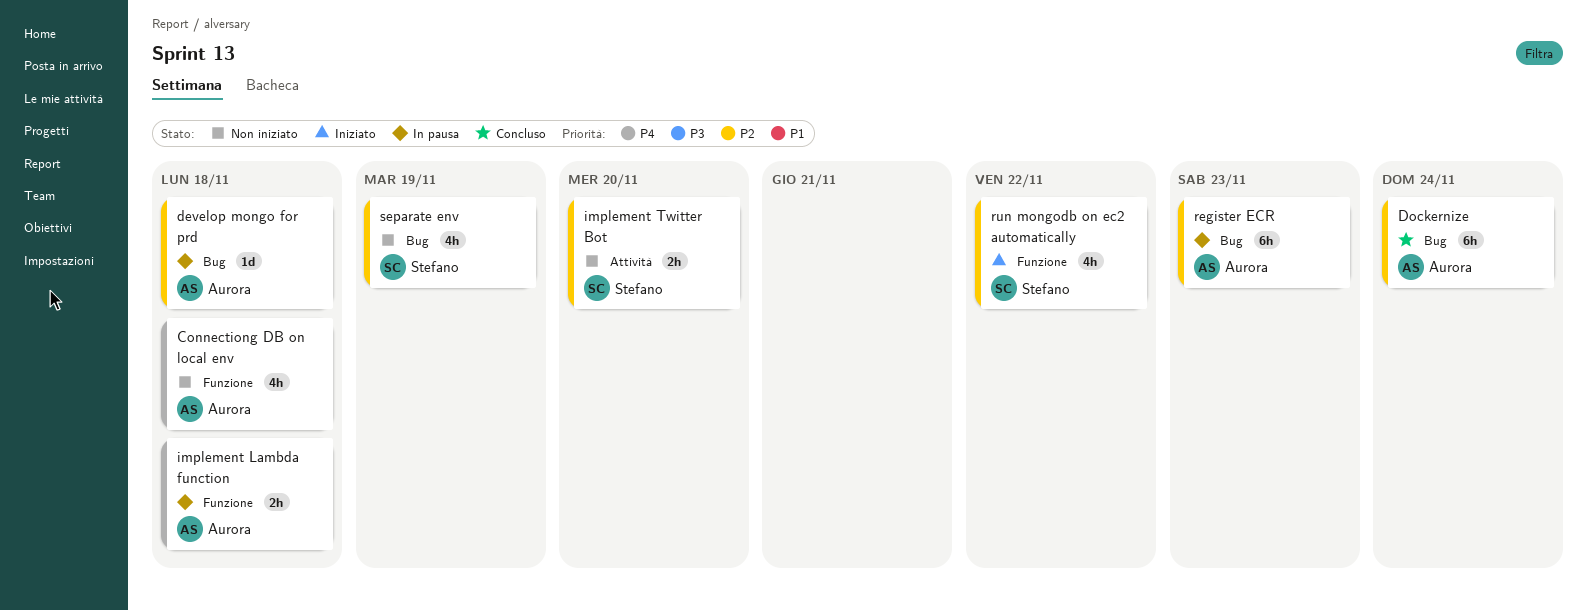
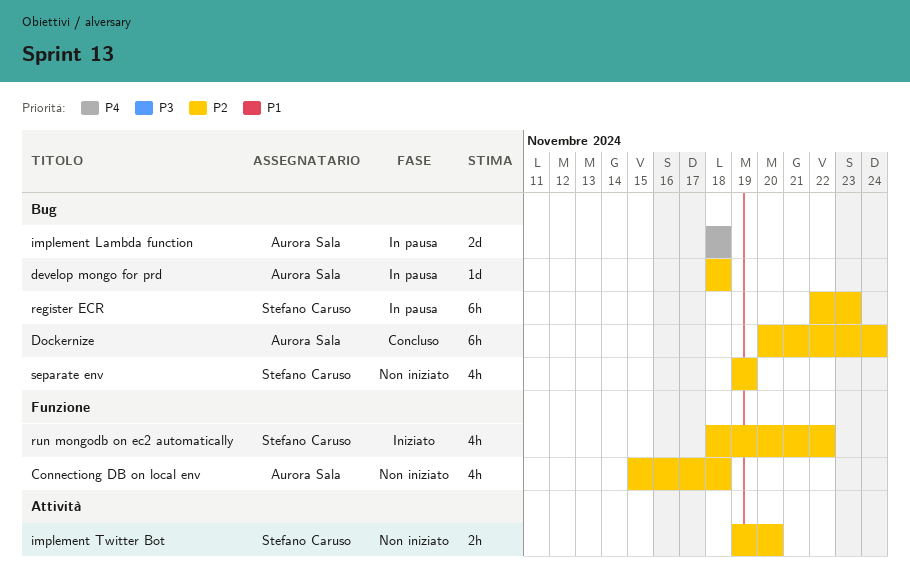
Connectiong DB on local env, priority: P4 -> P2
implement Lambda function, label: Funzione -> Bug
implement Lambda function, estimate: 2h -> 2d
register ECR, owner: Aurora Sala -> Stefano Caruso

